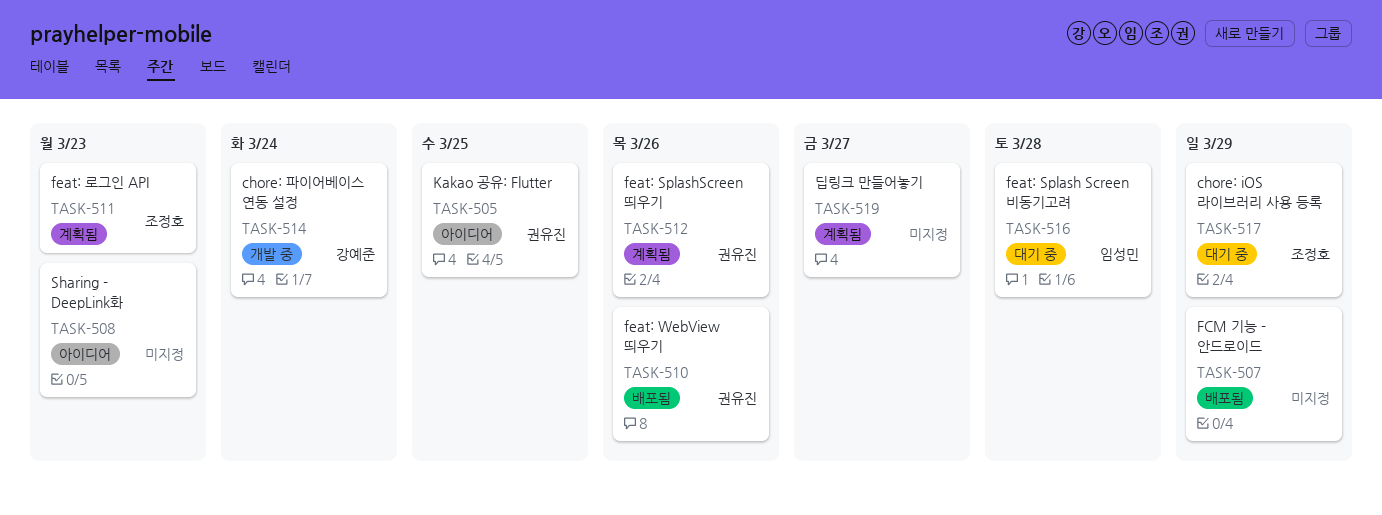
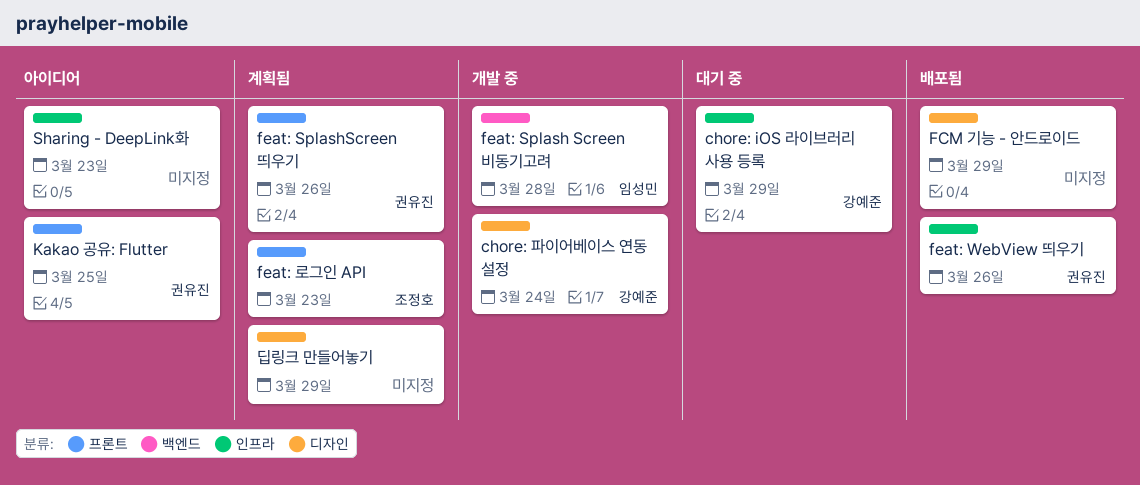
chore: iOS 라이브러리 사용 등록, owner: 조정호 -> 강예준
feat: Splash Screen 비동기고려, status: 대기 중 -> 개발 중
딥링크 만들어놓기, due: Mar 27 -> Mar 29

